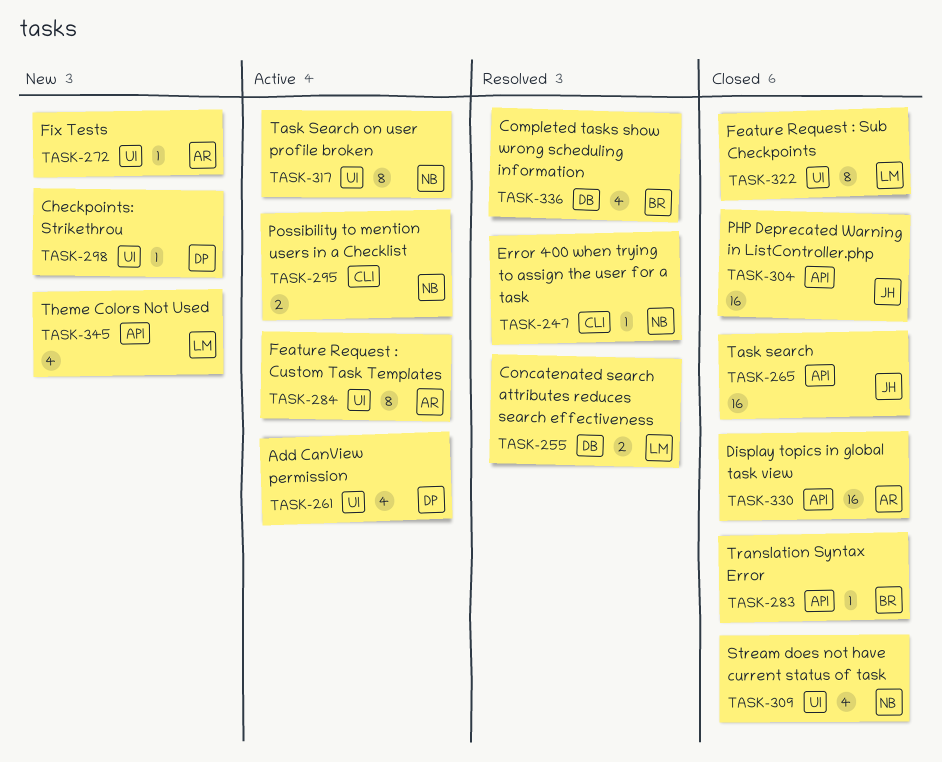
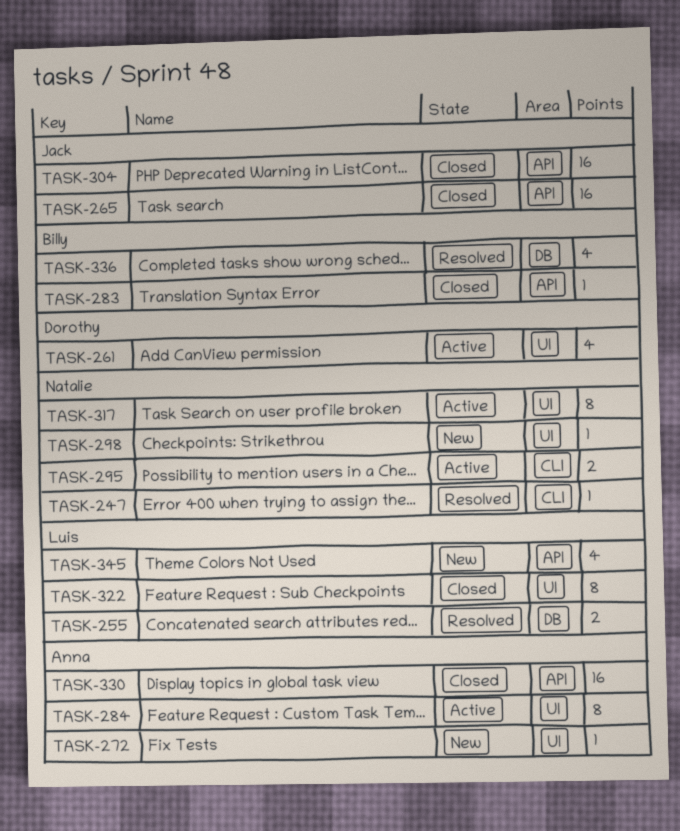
TASK-298, owner: Dorothy -> Natalie
TASK-309: present -> none

